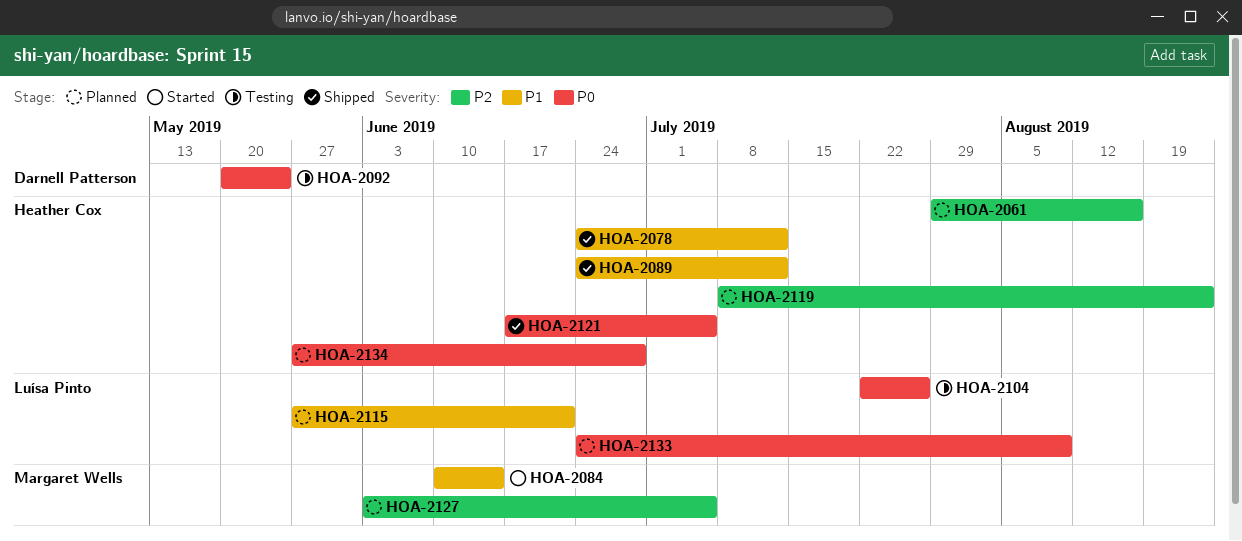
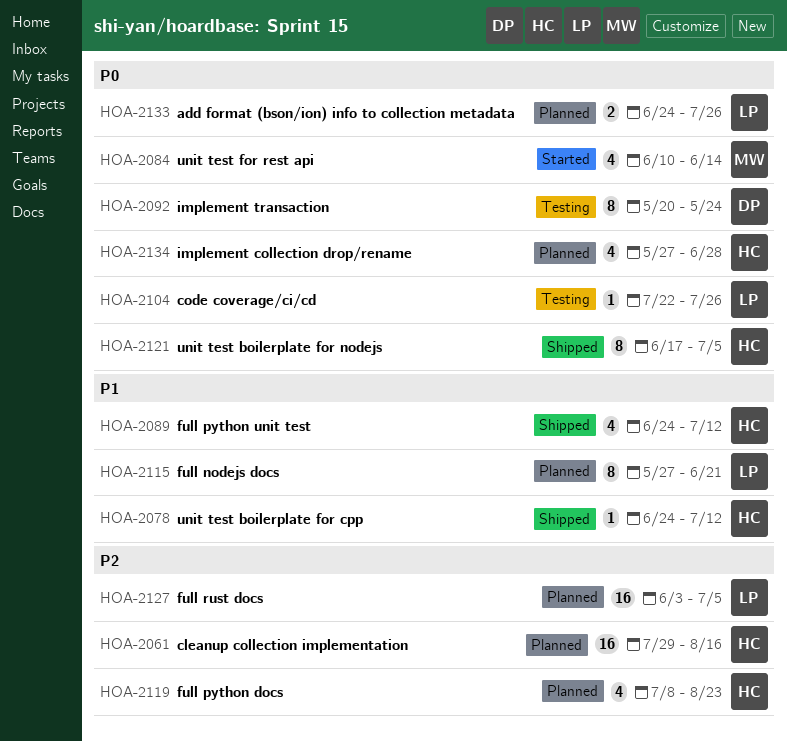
HOA-2084, priority: P1 -> P0
HOA-2127, owner: Margaret Wells -> Luísa Pinto
HOA-2133, due: Aug 9 -> Jul 26

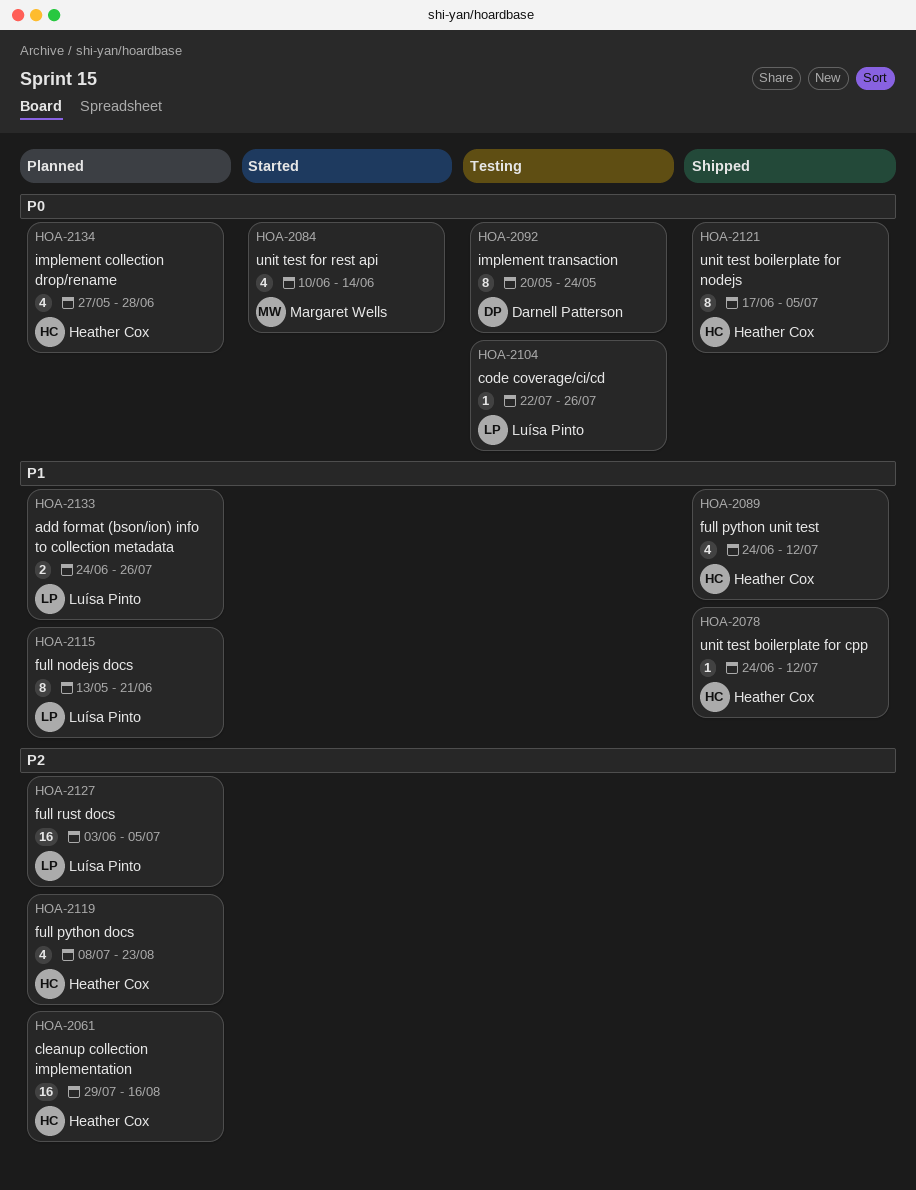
HOA-2115, start: May 27 -> May 13
HOA-2133, priority: P0 -> P1

